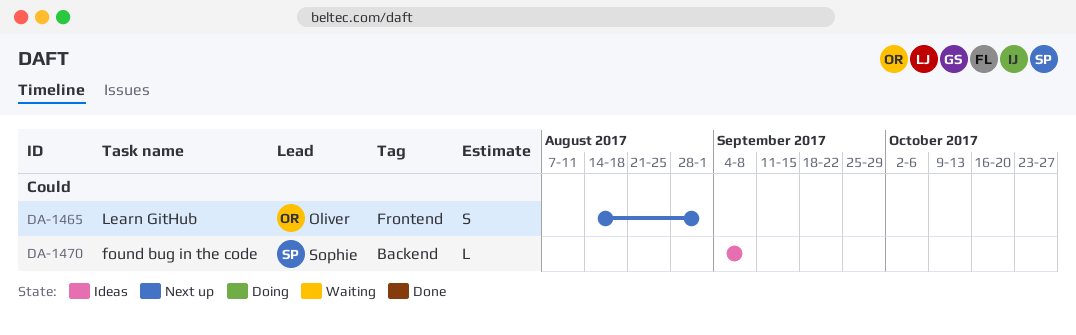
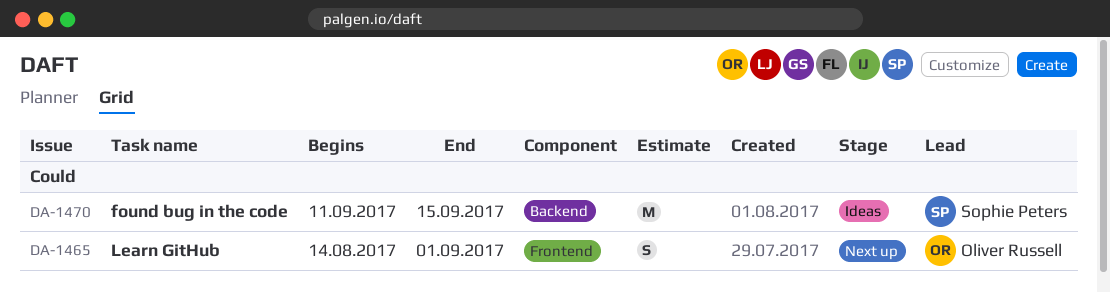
DA-1470, estimate: L -> M
DA-1470, start: Sep 4 -> Sep 11
DA-1470, due: Sep 8 -> Sep 15

